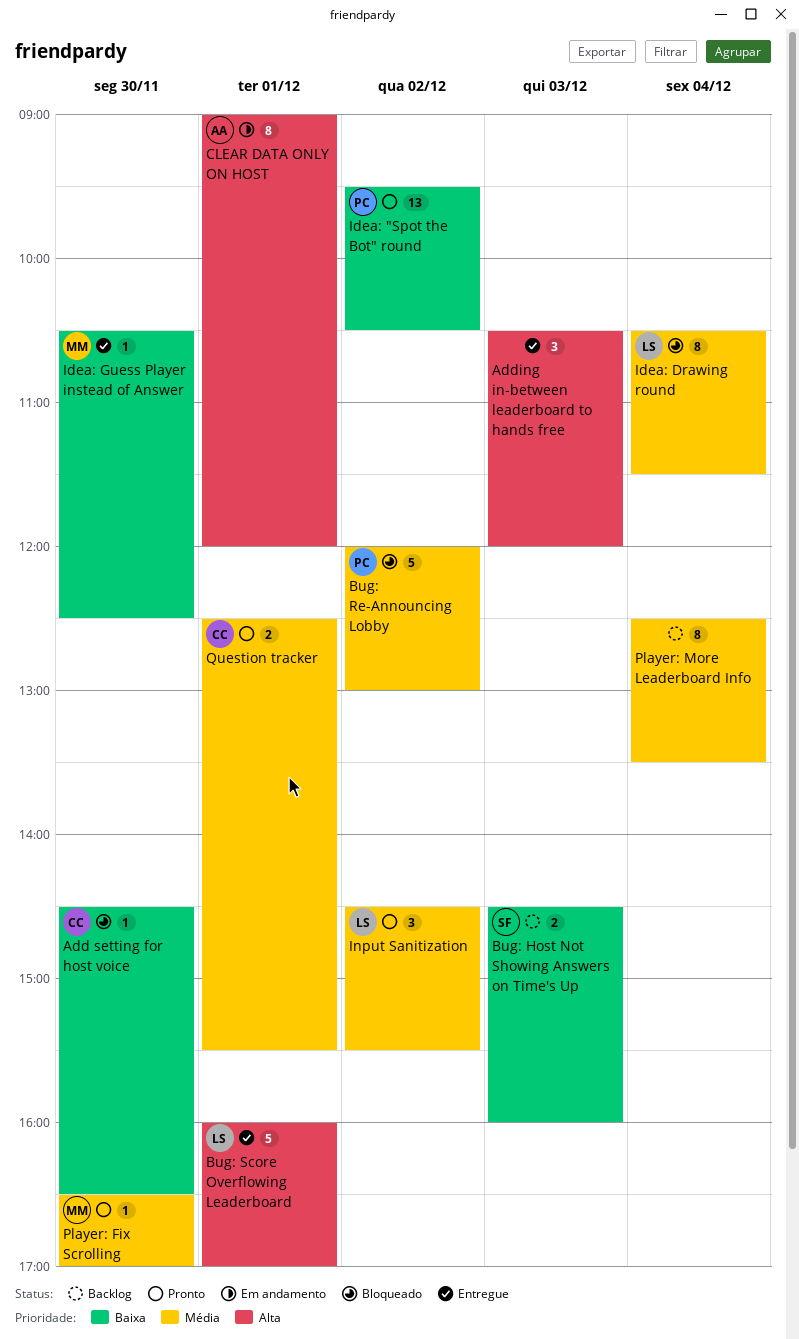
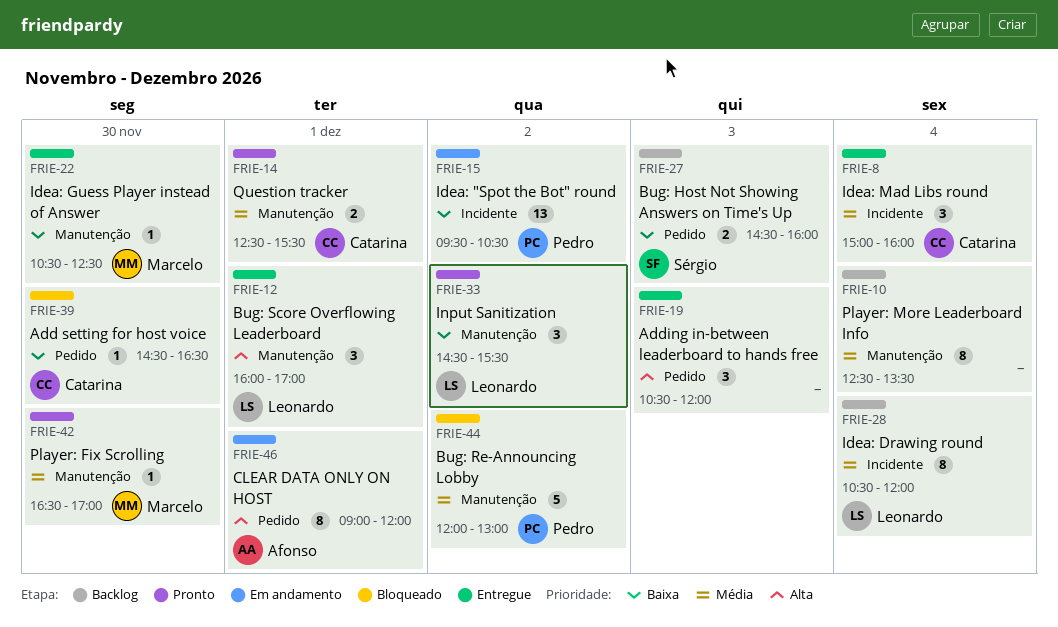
Bug: Score Overflowing Leaderboard, estimate: 5 -> 3
Idea: "Spot the Bot" round, status: Pronto -> Em andamento
Idea: Drawing round, status: Bloqueado -> Backlog
Idea: Drawing round, ends: 11:30 -> 12:00
Idea: Mad Libs round: none -> present
Input Sanitization, priority: Média -> Baixa

